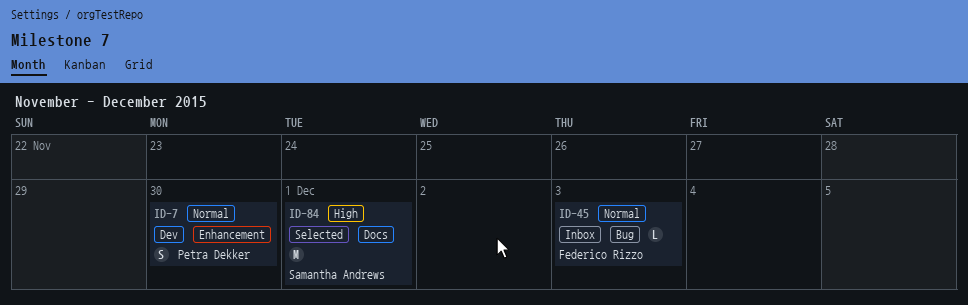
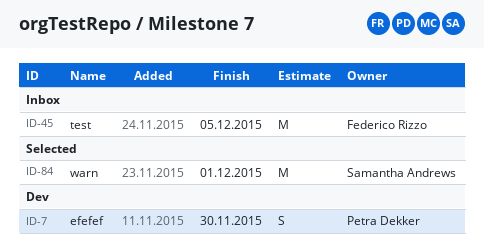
ID-45, estimate: L -> M
ID-45, due: Dec 3 -> Dec 5

